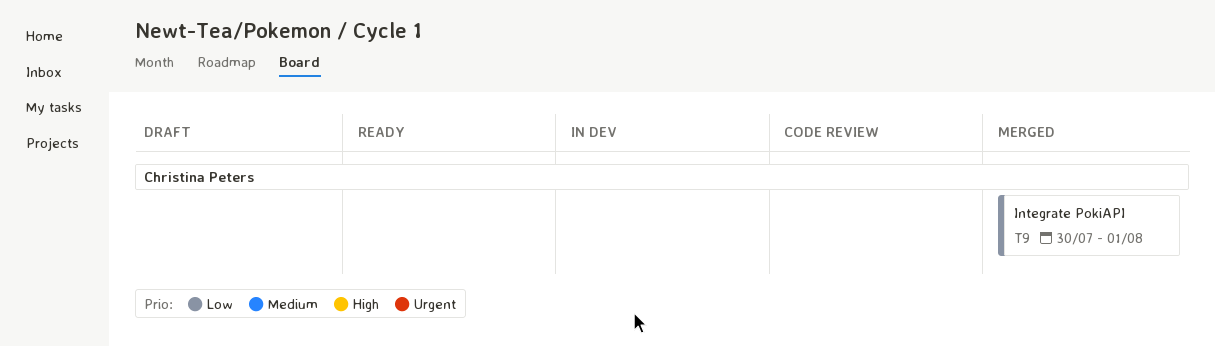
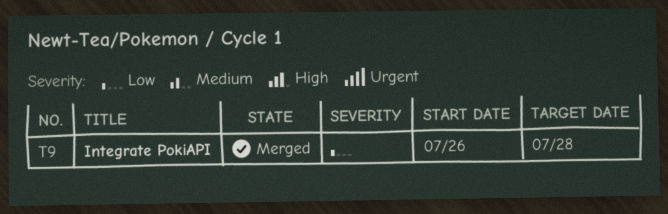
T9, start: Jul 30 -> Jul 26
T9, due: Aug 1 -> Jul 28

